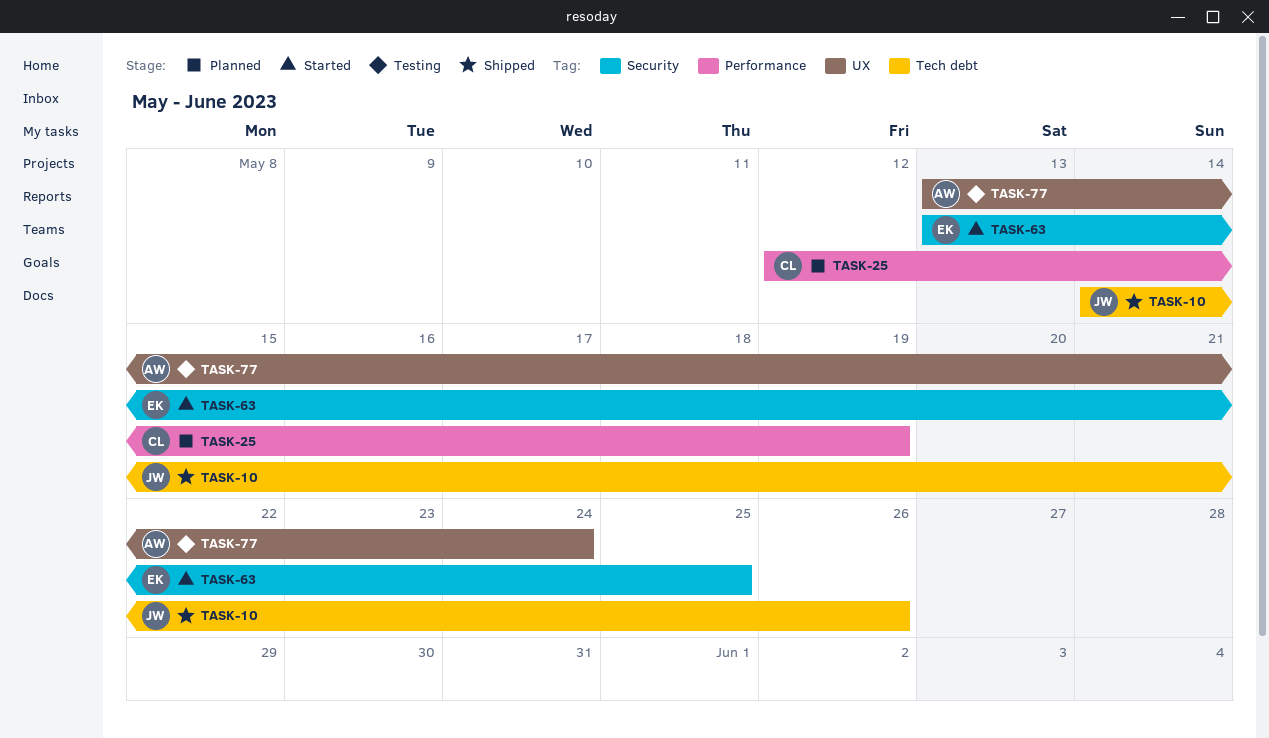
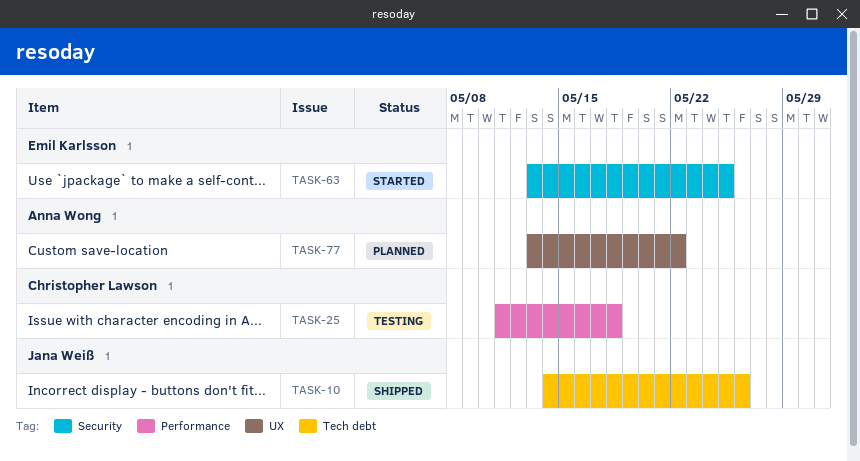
TASK-25, status: Planned -> Testing
TASK-25, start: May 12 -> May 11
TASK-25, due: May 19 -> May 18
TASK-77, status: Testing -> Planned
TASK-77, due: May 24 -> May 22

